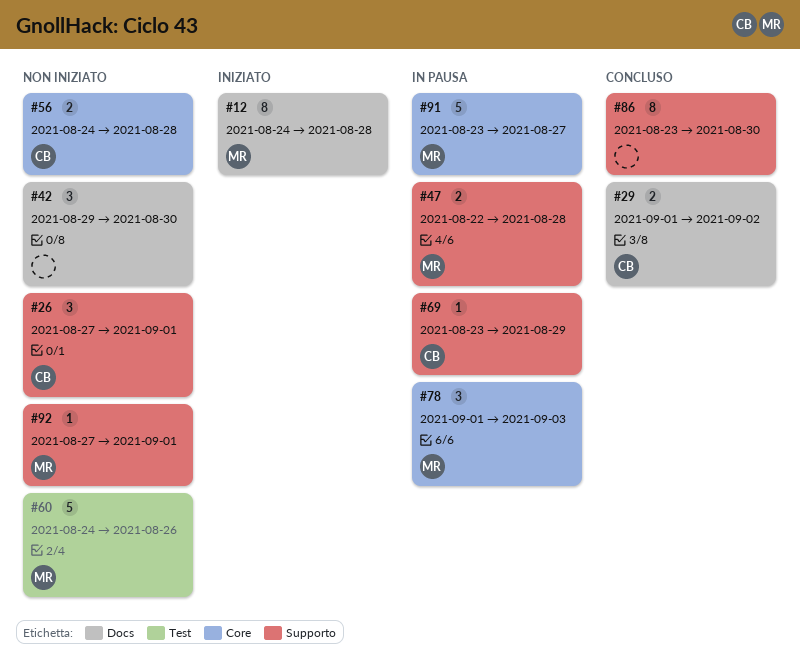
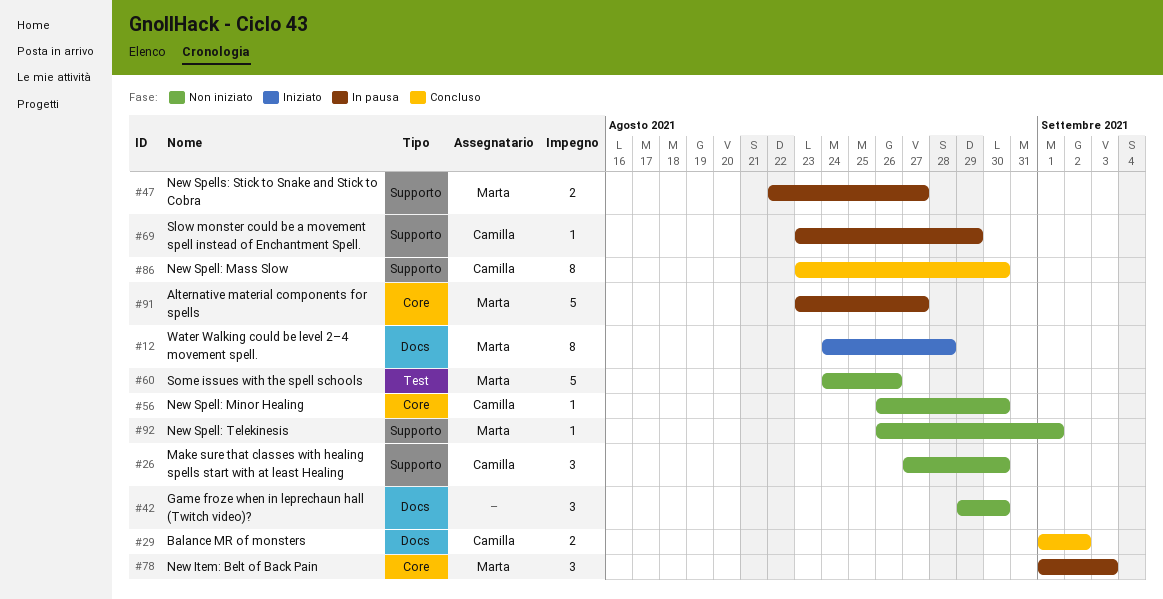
#26, due: Sep 1 -> Aug 30
#47, due: Aug 28 -> Aug 27
#56, estimate: 2 -> 1
#56, start: Aug 24 -> Aug 26
#56, due: Aug 28 -> Aug 30
#86, owner: none -> Camilla
#92, start: Aug 27 -> Aug 26

